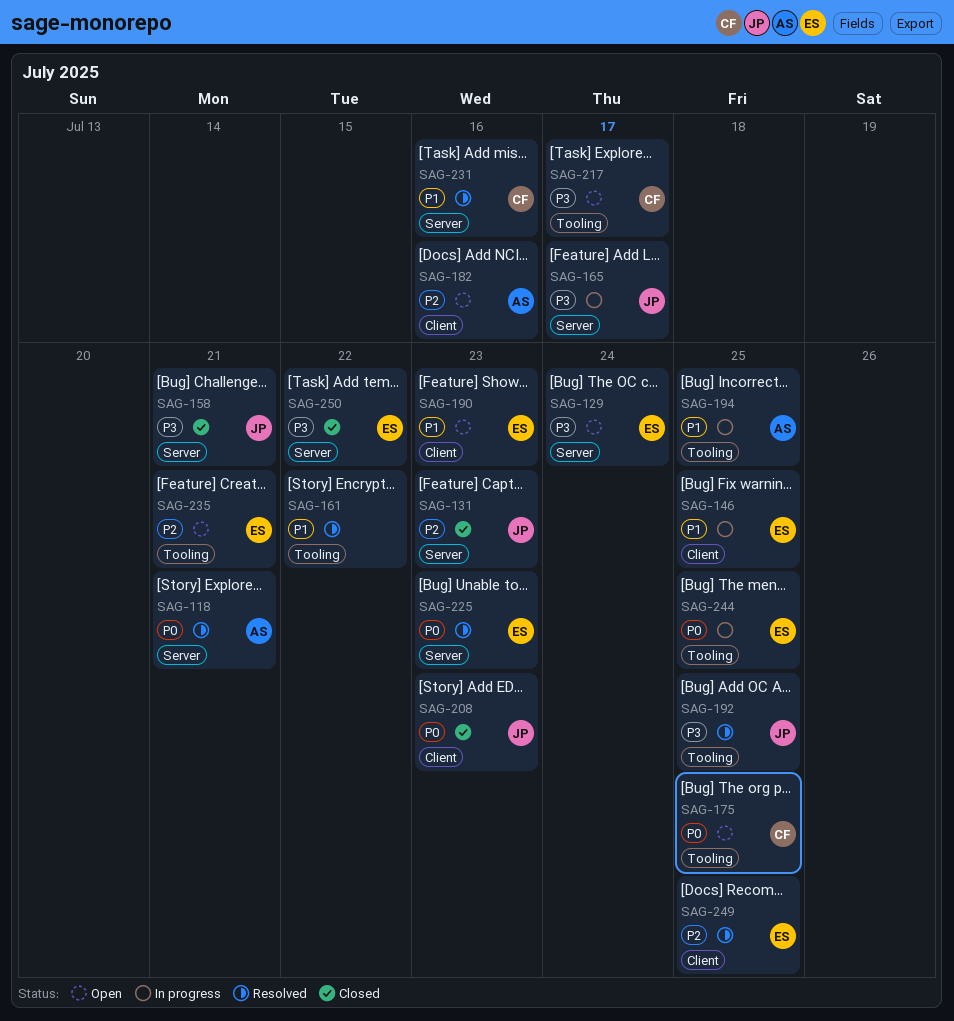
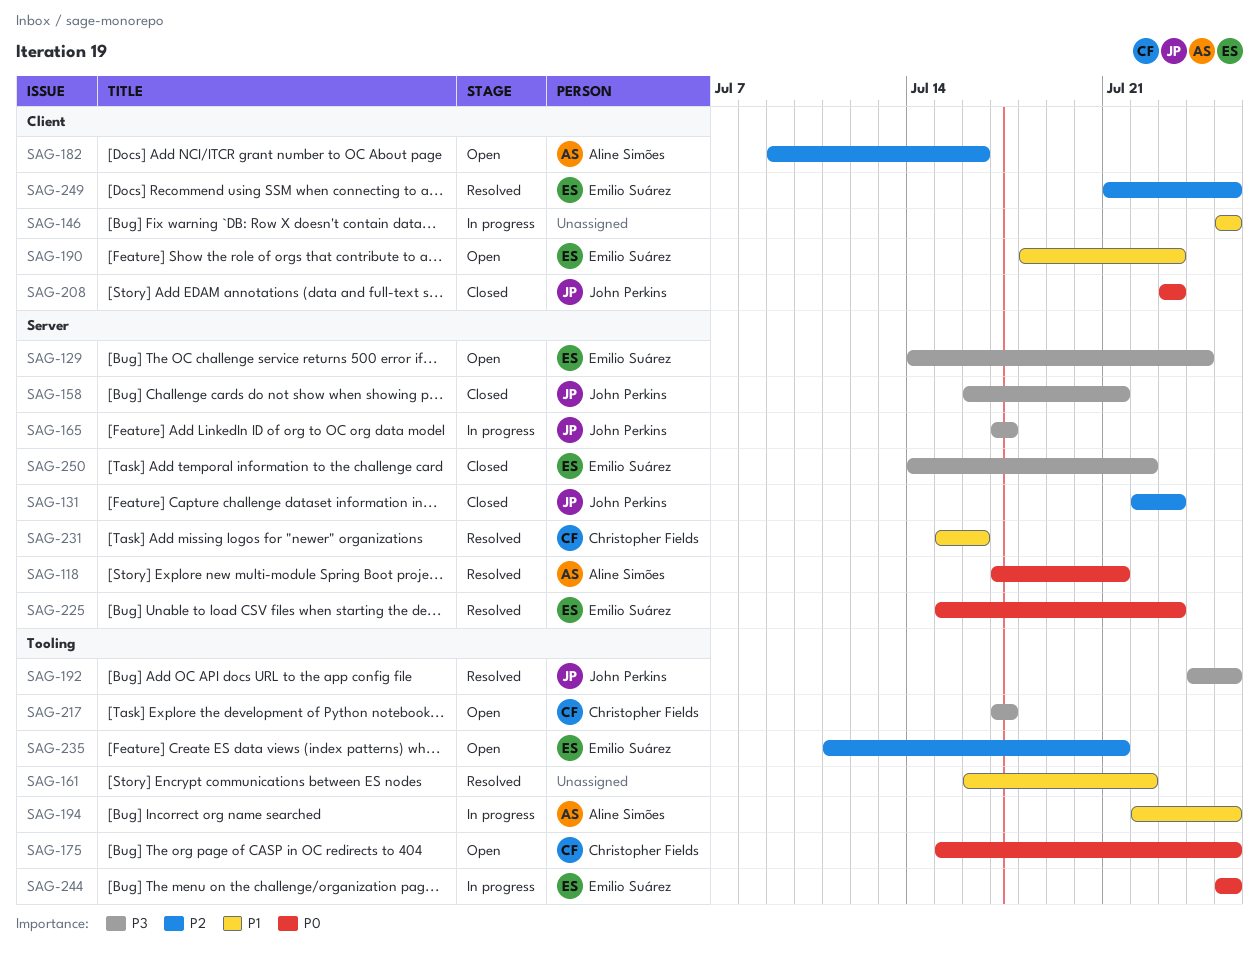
SAG-146, owner: Emilio Suárez -> none

